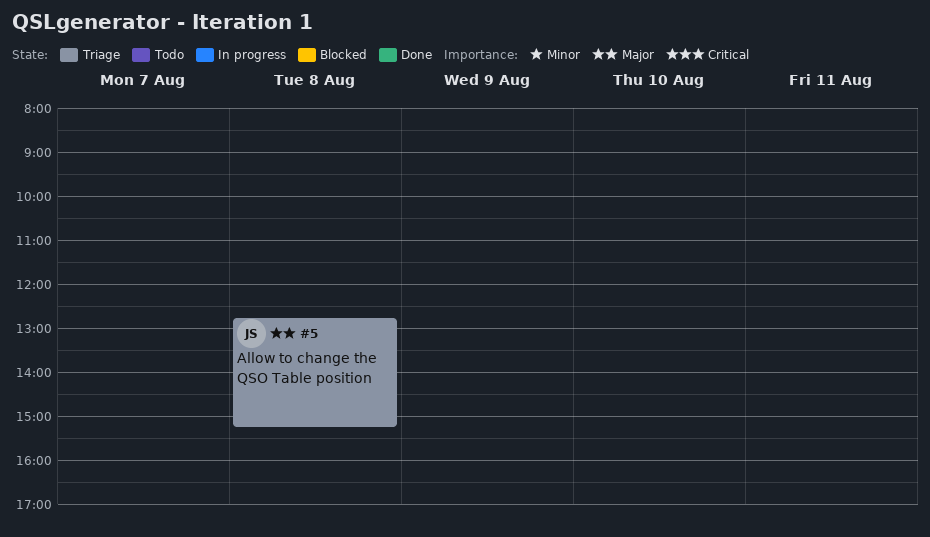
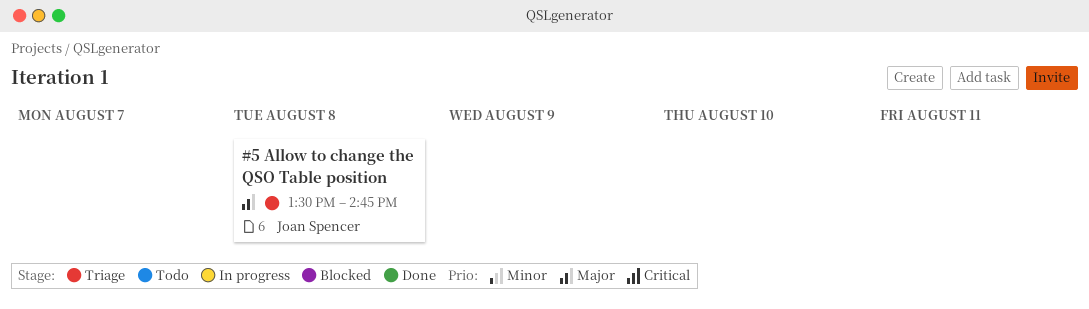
#5, begins: 12:45 -> 13:30
#5, ends: 15:15 -> 14:45

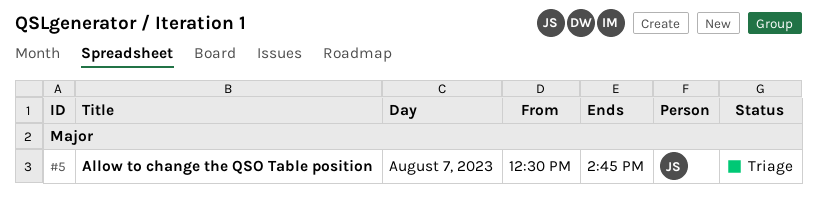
#5, day: Aug 8 -> Aug 7
#5, begins: 13:30 -> 12:30

